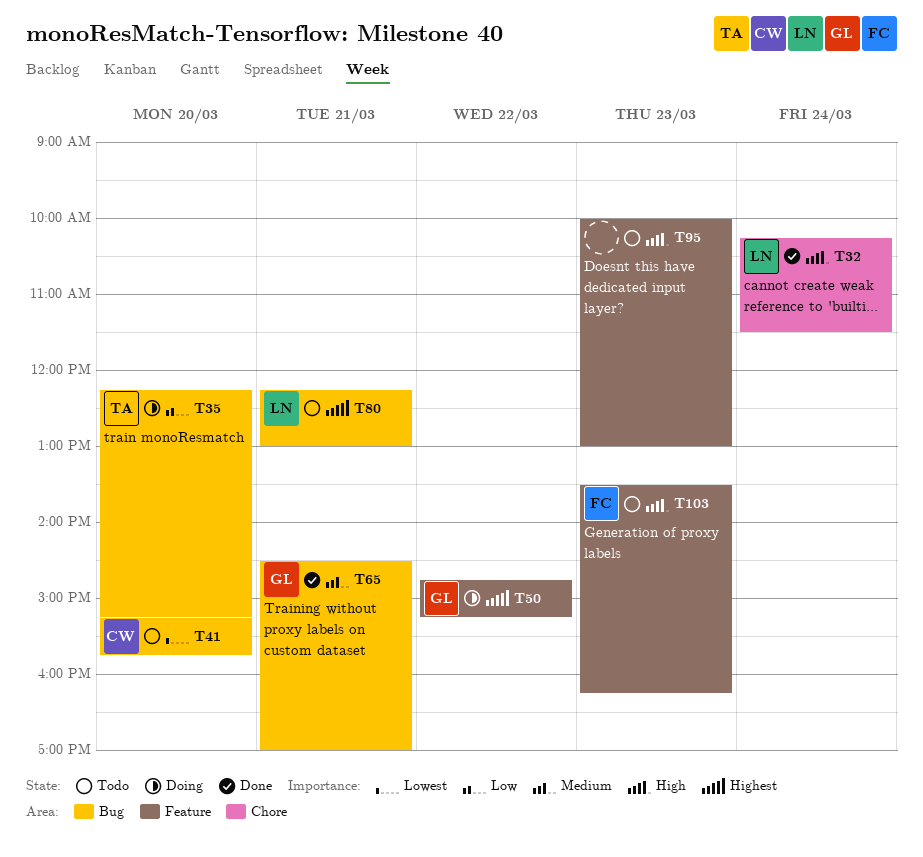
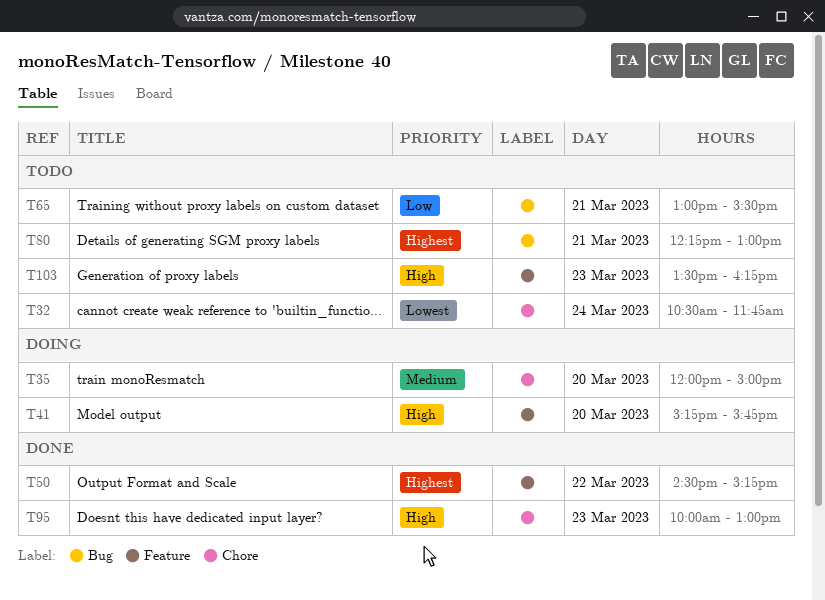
T32, status: Done -> Todo
T32, priority: High -> Lowest
T32, begins: 10:15 -> 10:30
T32, ends: 11:30 -> 11:45
T35, priority: Low -> Medium
T35, label: Bug -> Chore
T35, begins: 12:15 -> 12:00
T35, ends: 15:15 -> 15:00
T41, status: Todo -> Doing
T41, priority: Lowest -> High
T41, label: Bug -> Feature
T50, status: Doing -> Done
T50, begins: 14:45 -> 14:30
T65, status: Done -> Todo
T65, priority: Medium -> Low
T65, begins: 14:30 -> 13:00
T65, ends: 17:00 -> 15:30
T95, status: Todo -> Done
T95, label: Feature -> Chore

